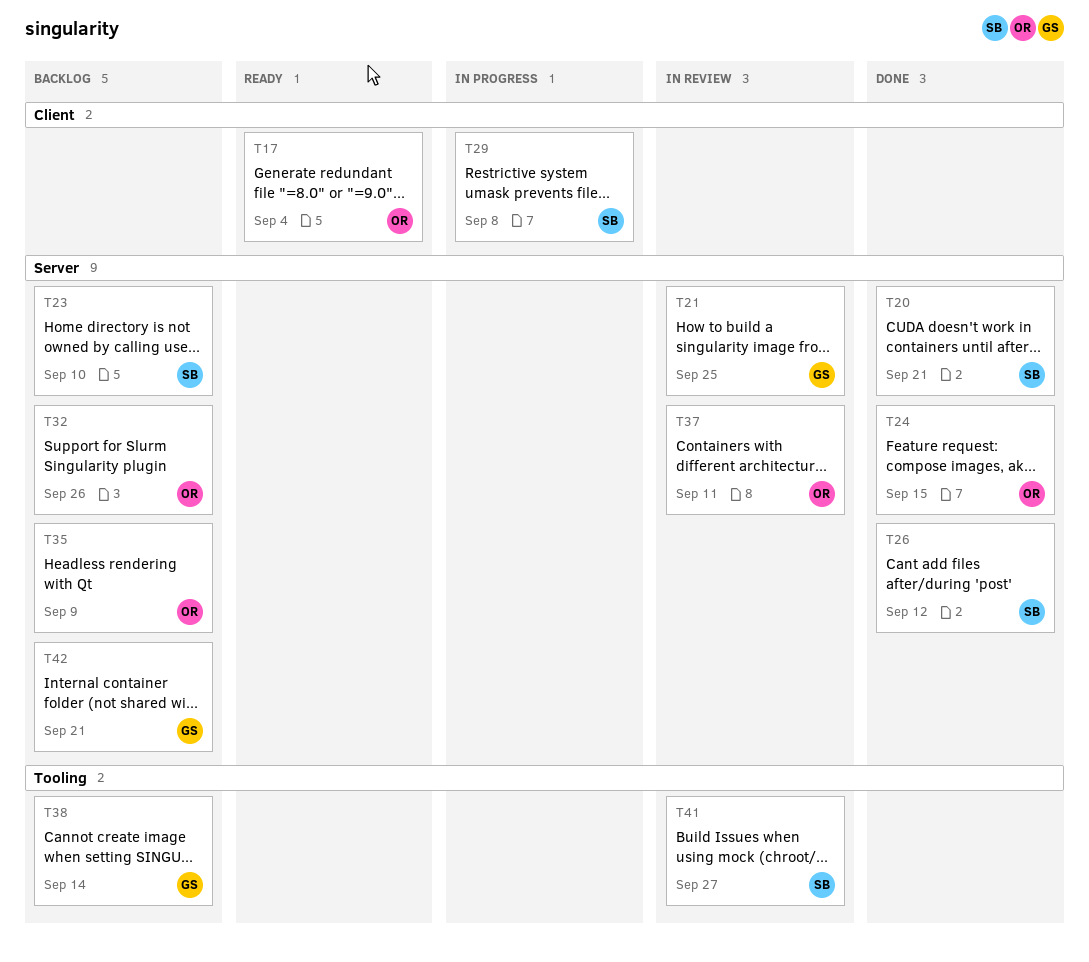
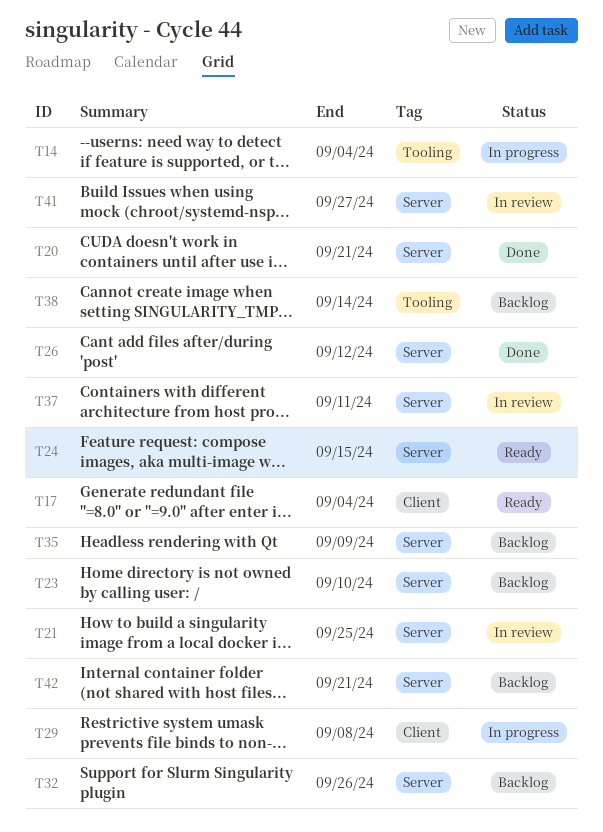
T14: none -> present
T24, status: Done -> Ready
T41, label: Tooling -> Server

